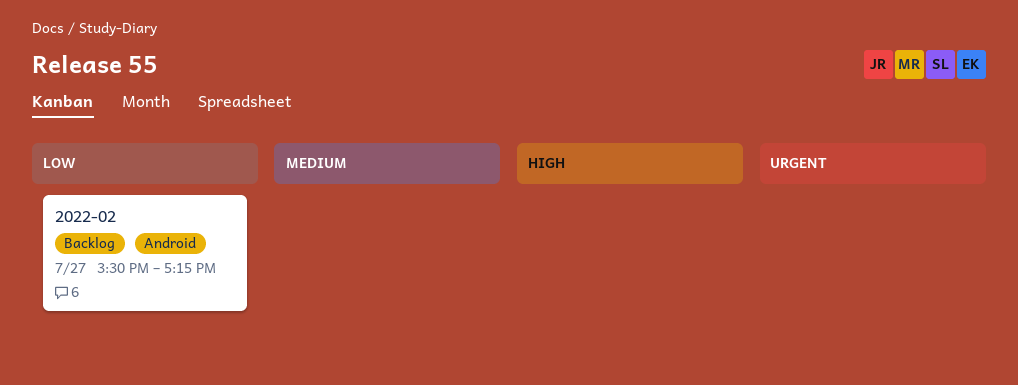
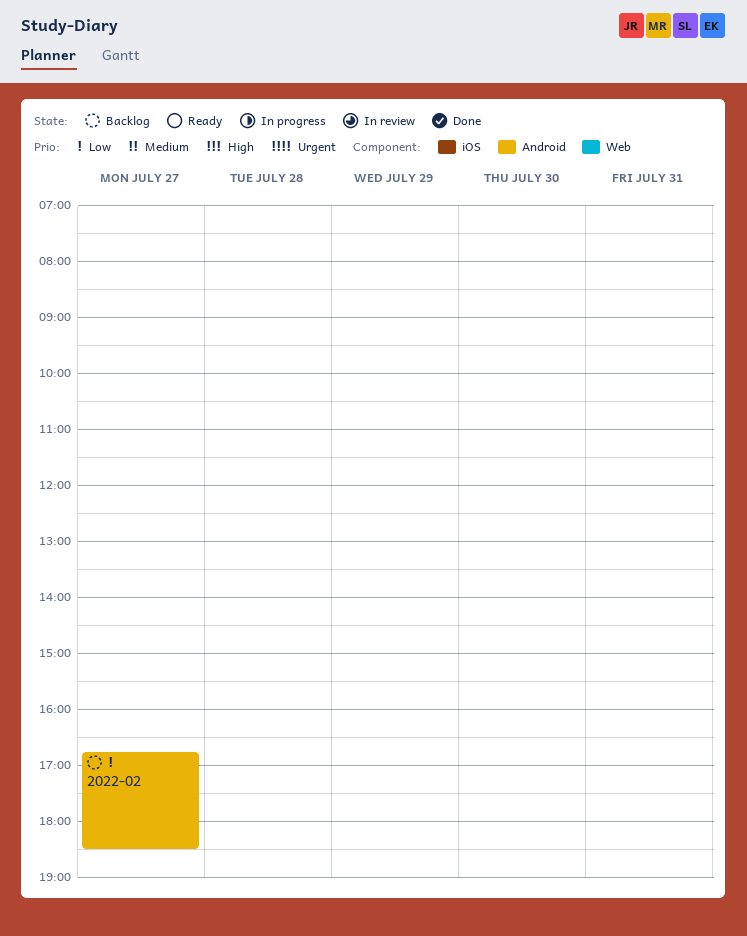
2022-02, begins: 15:30 -> 16:45
2022-02, ends: 17:15 -> 18:30

